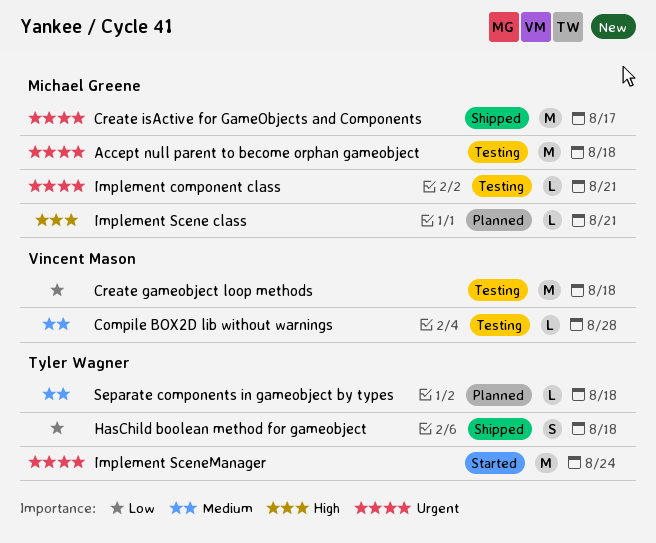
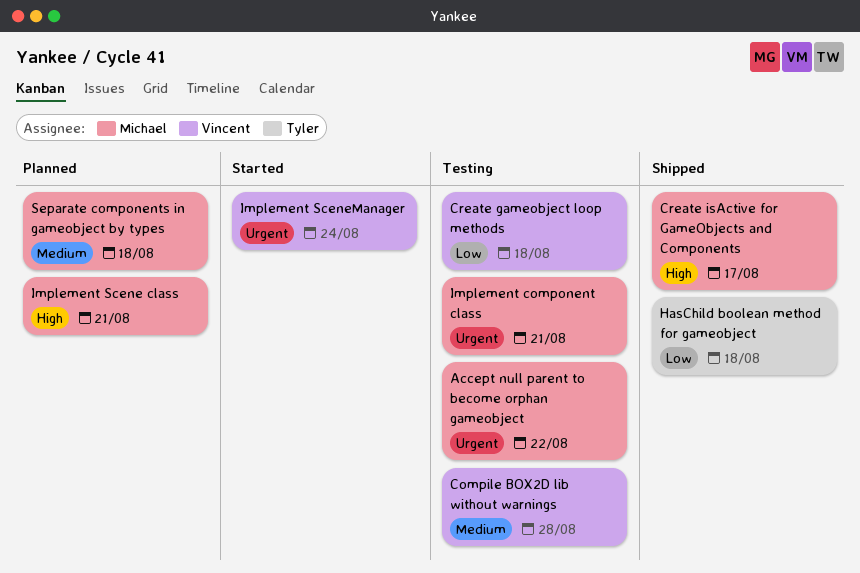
Accept null parent to become orphan gameobject, due: Aug 18 -> Aug 22
Create isActive for GameObjects and Components, priority: Urgent -> High
Implement SceneManager, owner: Tyler Wagner -> Vincent Mason
Separate components in gameobject by types, owner: Tyler Wagner -> Michael Greene

